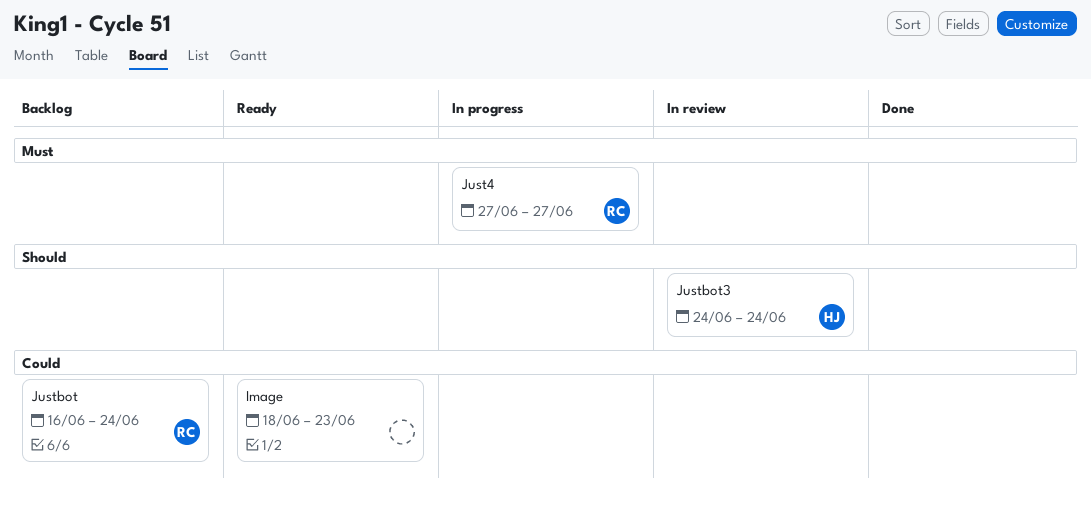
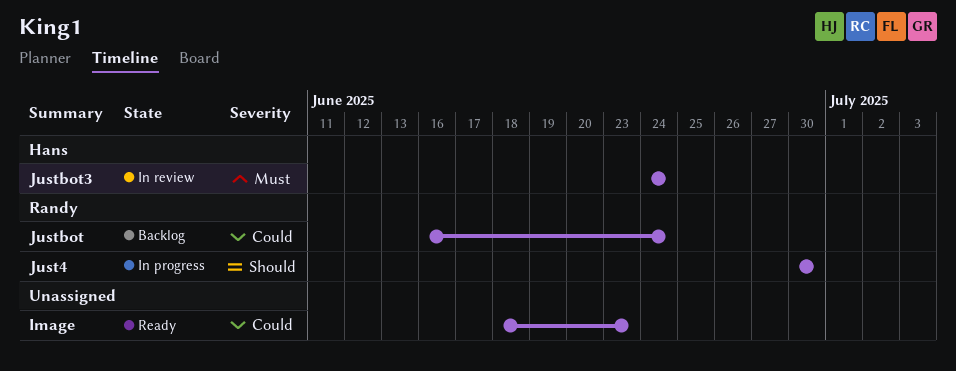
Just4, priority: Must -> Should
Just4, start: Jun 27 -> Jun 30
Just4, due: Jun 27 -> Jun 30
Justbot3, priority: Should -> Must

